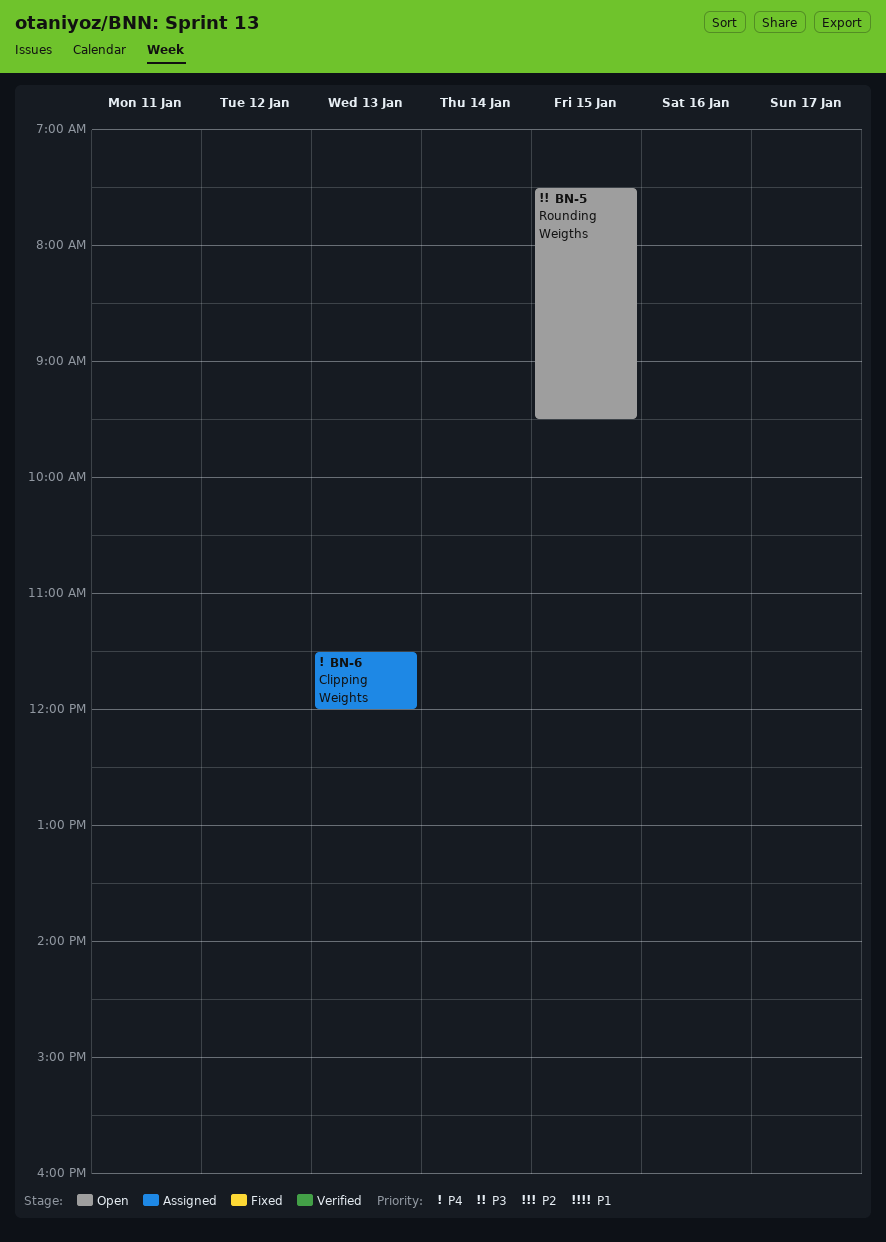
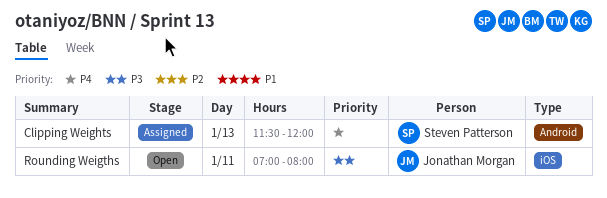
Rounding Weigths, day: Jan 15 -> Jan 11
Rounding Weigths, begins: 07:30 -> 07:00
Rounding Weigths, ends: 09:30 -> 08:00

